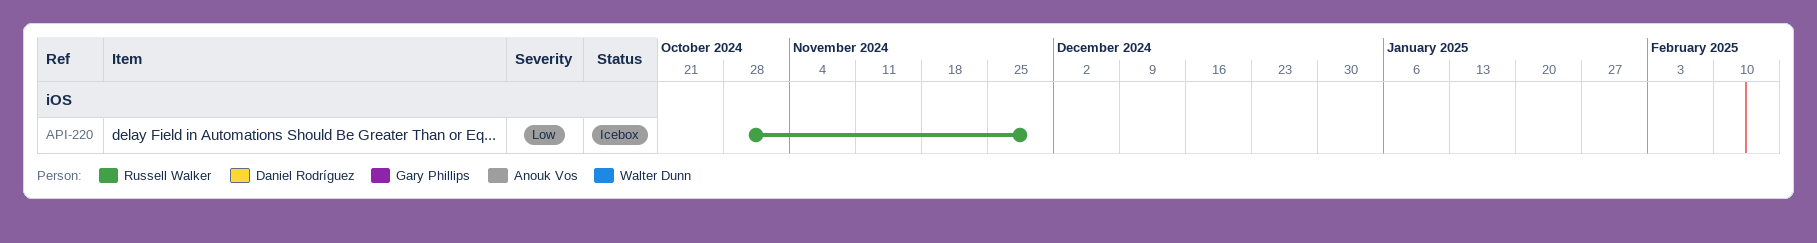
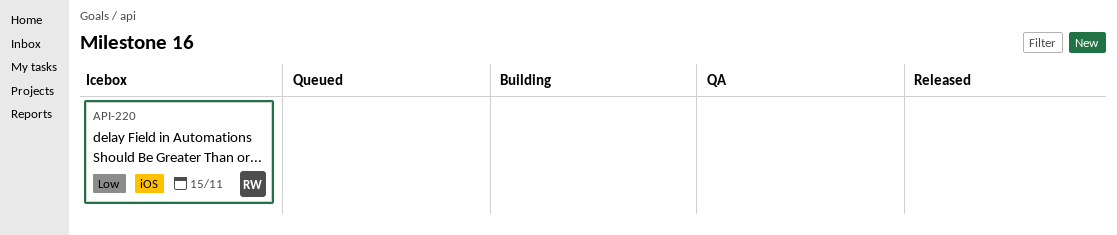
API-220, due: Nov 29 -> Nov 15

